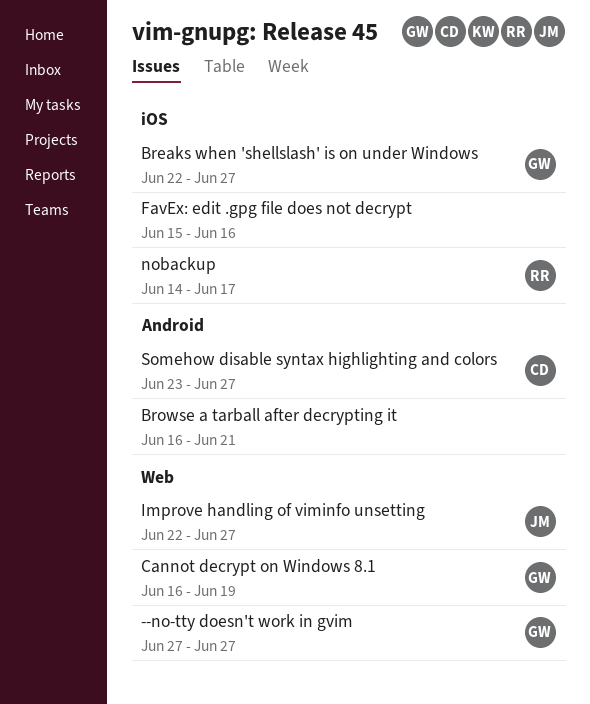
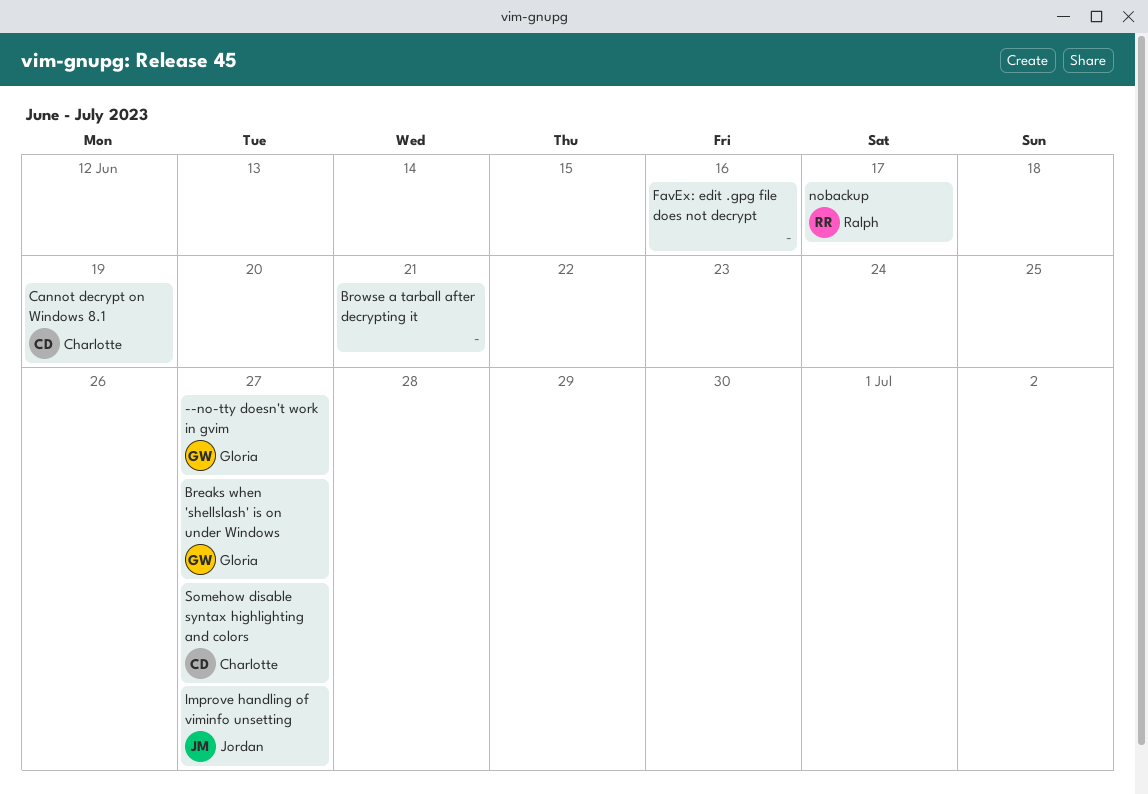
Cannot decrypt on Windows 8.1, owner: Gloria -> Charlotte

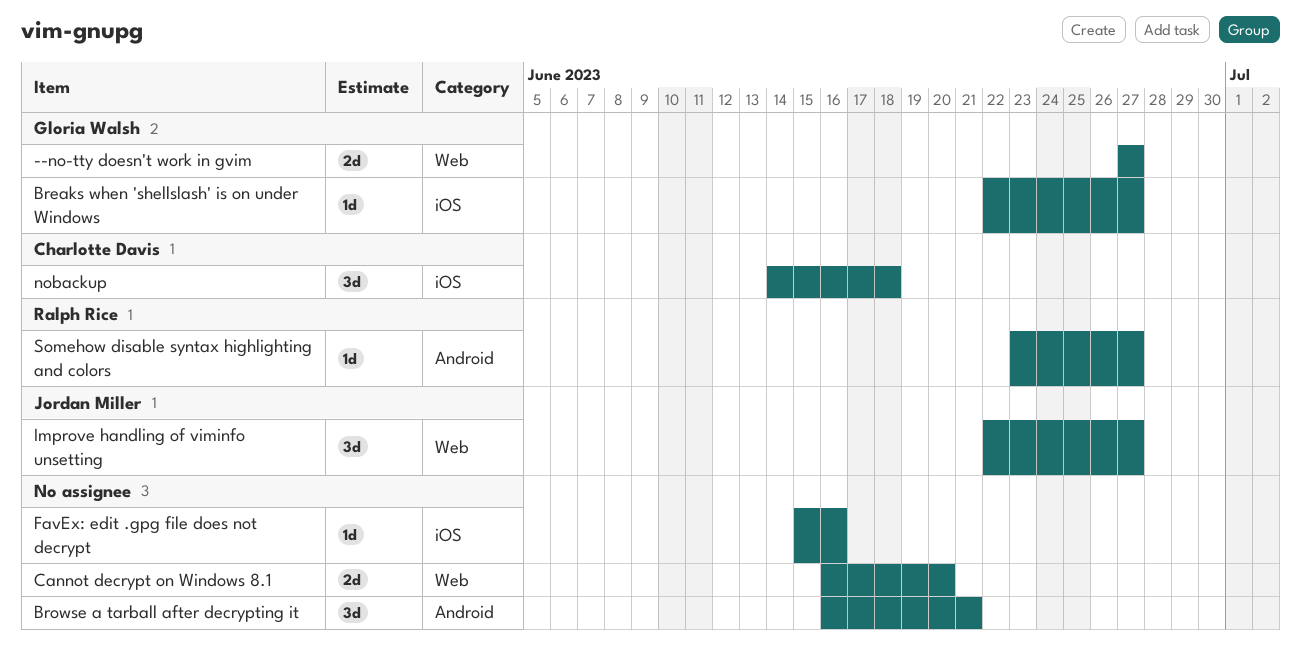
Cannot decrypt on Windows 8.1, owner: Charlotte Davis -> none
Cannot decrypt on Windows 8.1, due: Jun 19 -> Jun 20
nobackup, owner: Ralph Rice -> Charlotte Davis
nobackup, due: Jun 17 -> Jun 18
Somehow disable syntax highlighting and colors, owner: Charlotte Davis -> Ralph Rice

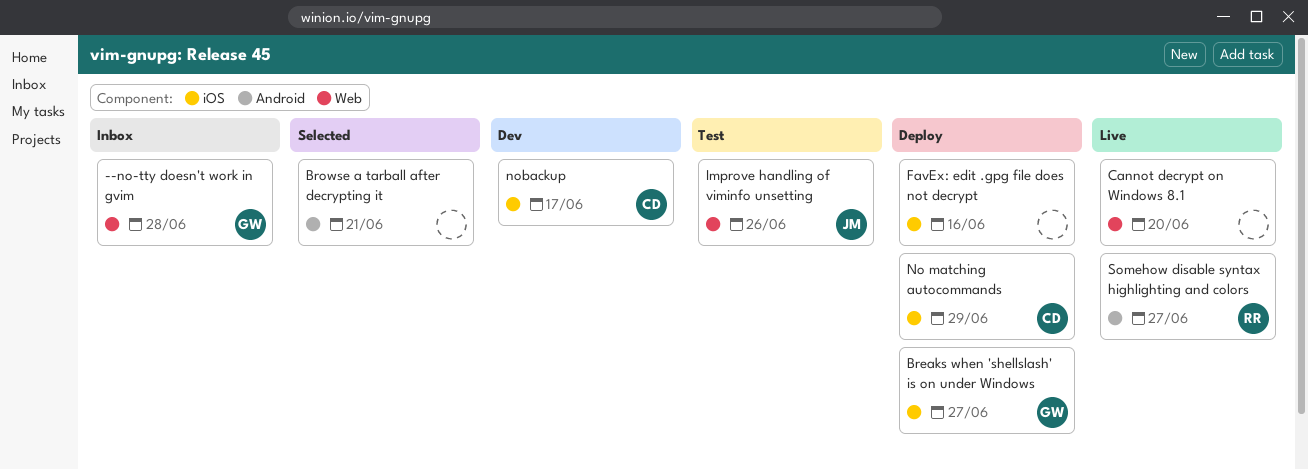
--no-tty doesn't work in gvim, due: Jun 27 -> Jun 28
Improve handling of viminfo unsetting, due: Jun 27 -> Jun 26
No matching autocommands: none -> present
nobackup, due: Jun 18 -> Jun 17

